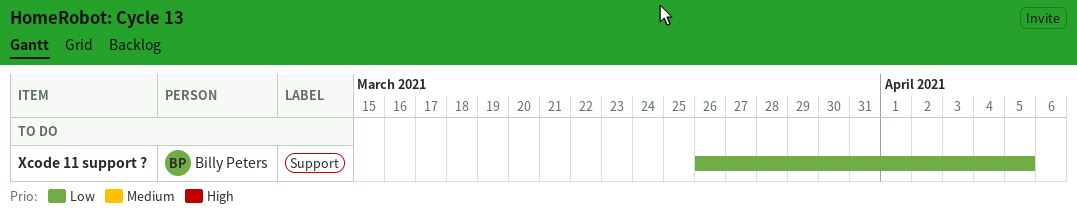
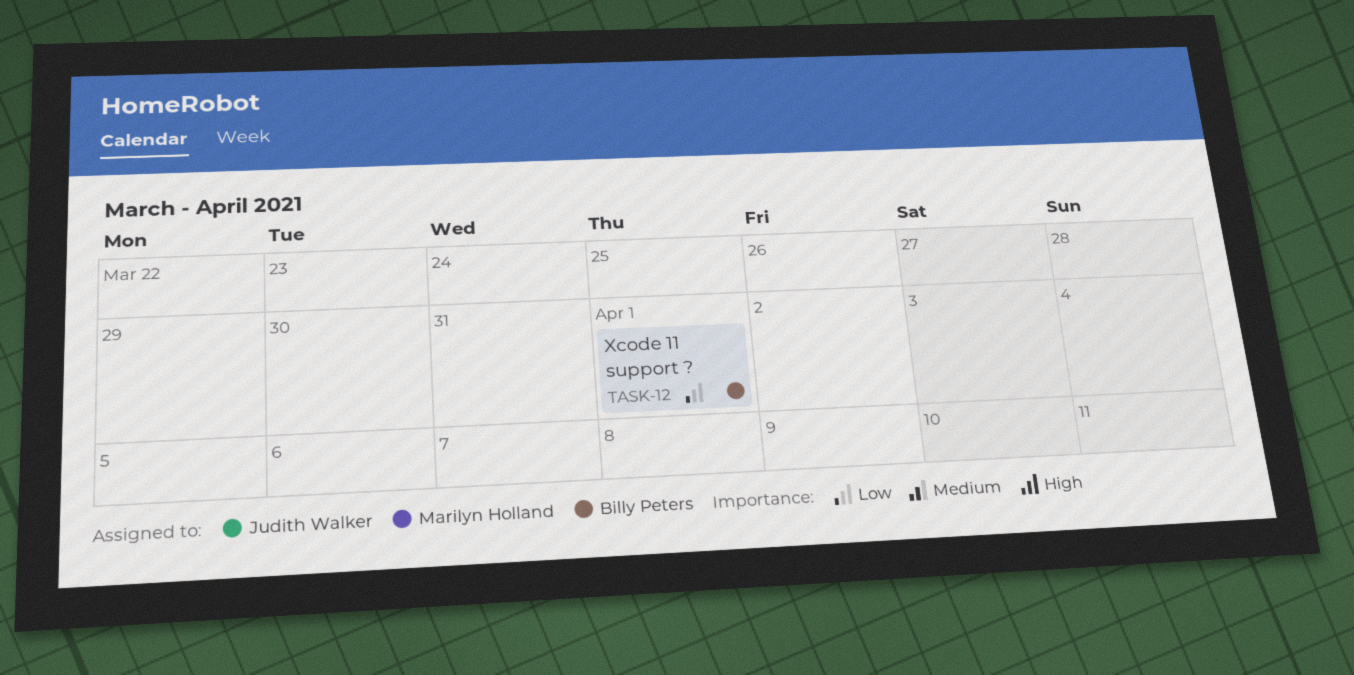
Xcode 11 support ?, due: Apr 5 -> Apr 1

